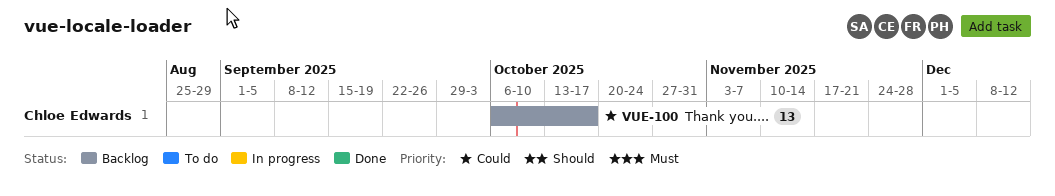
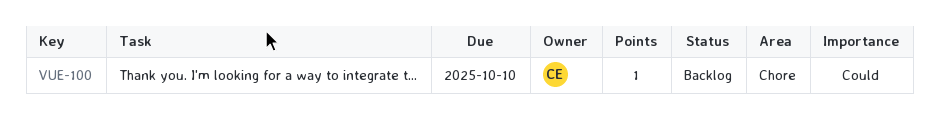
VUE-100, estimate: 13 -> 1
VUE-100, due: Oct 17 -> Oct 10

